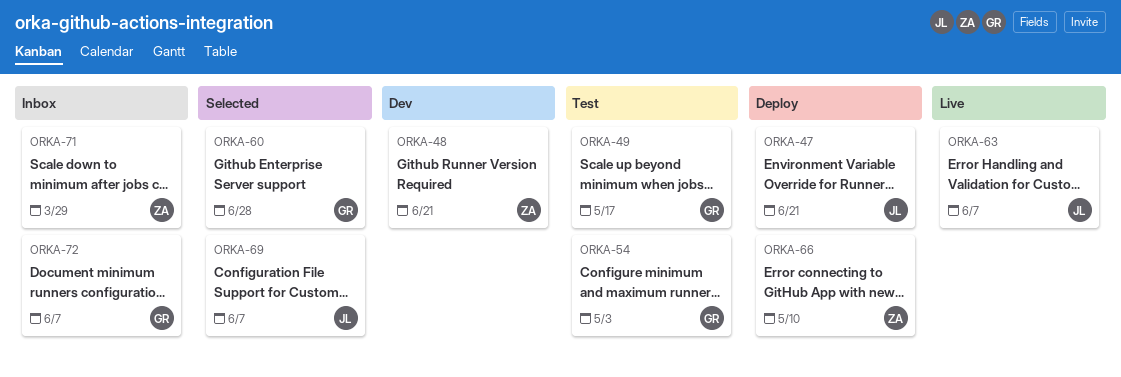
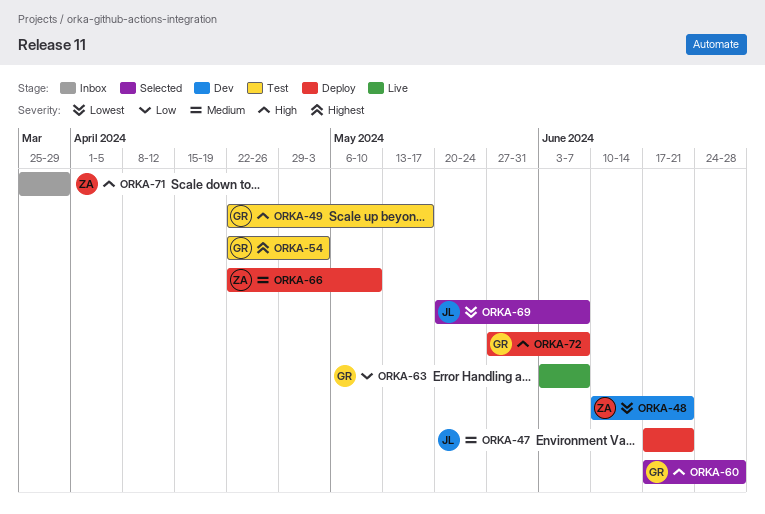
ORKA-63, owner: JL -> GR
ORKA-72, status: Inbox -> Deploy

